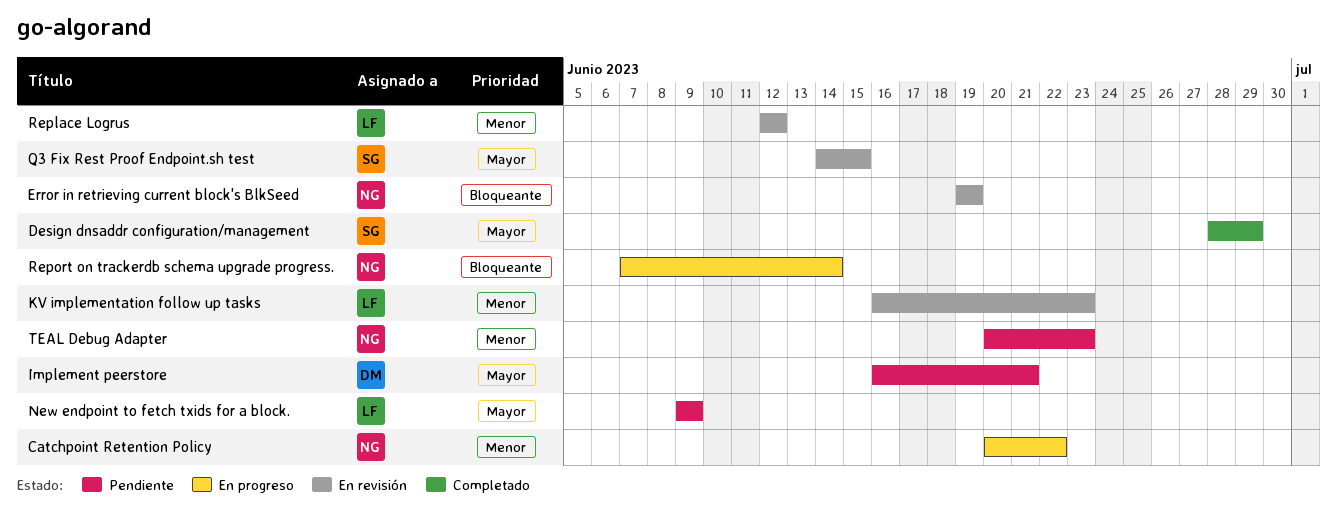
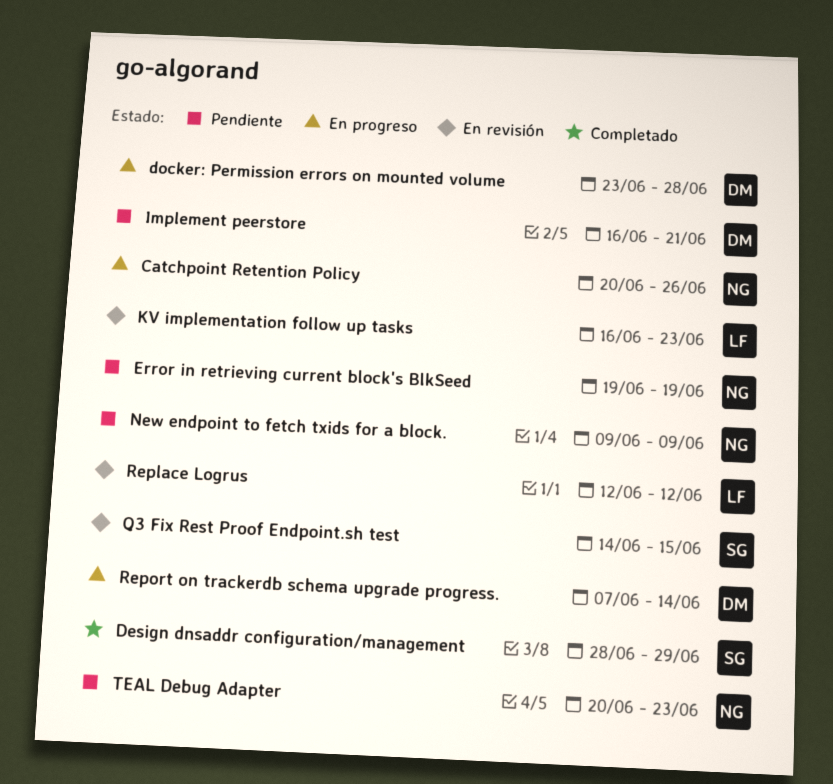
Catchpoint Retention Policy, due: Jun 22 -> Jun 26
docker: Permission errors on mounted volume: none -> present
Error in retrieving current block's BlkSeed, status: En revisión -> Pendiente
New endpoint to fetch txids for a block., owner: LF -> NG
Report on trackerdb schema upgrade progress., owner: NG -> DM

